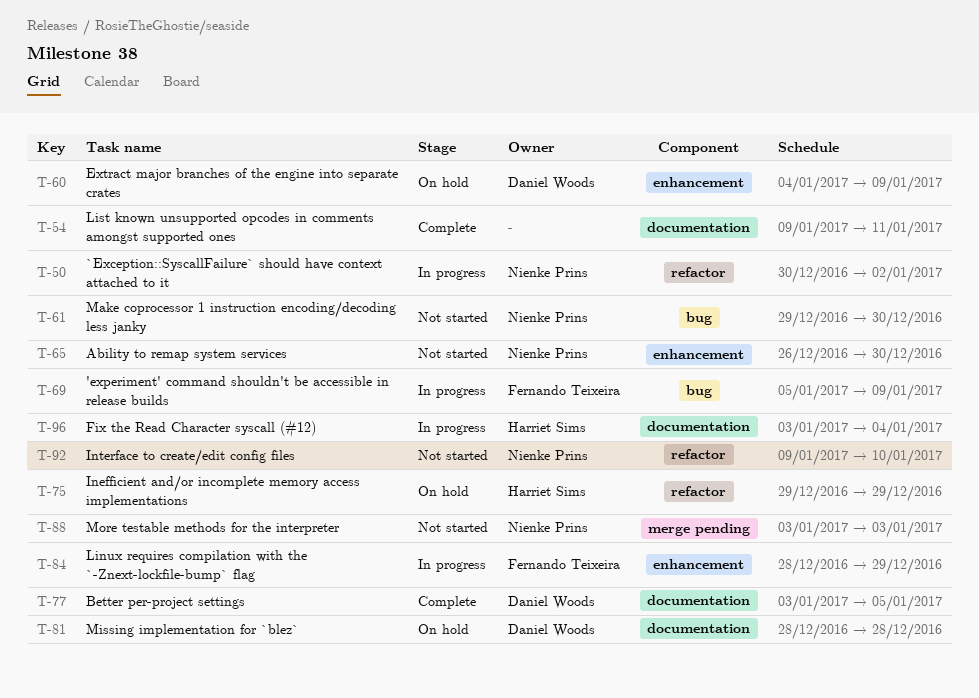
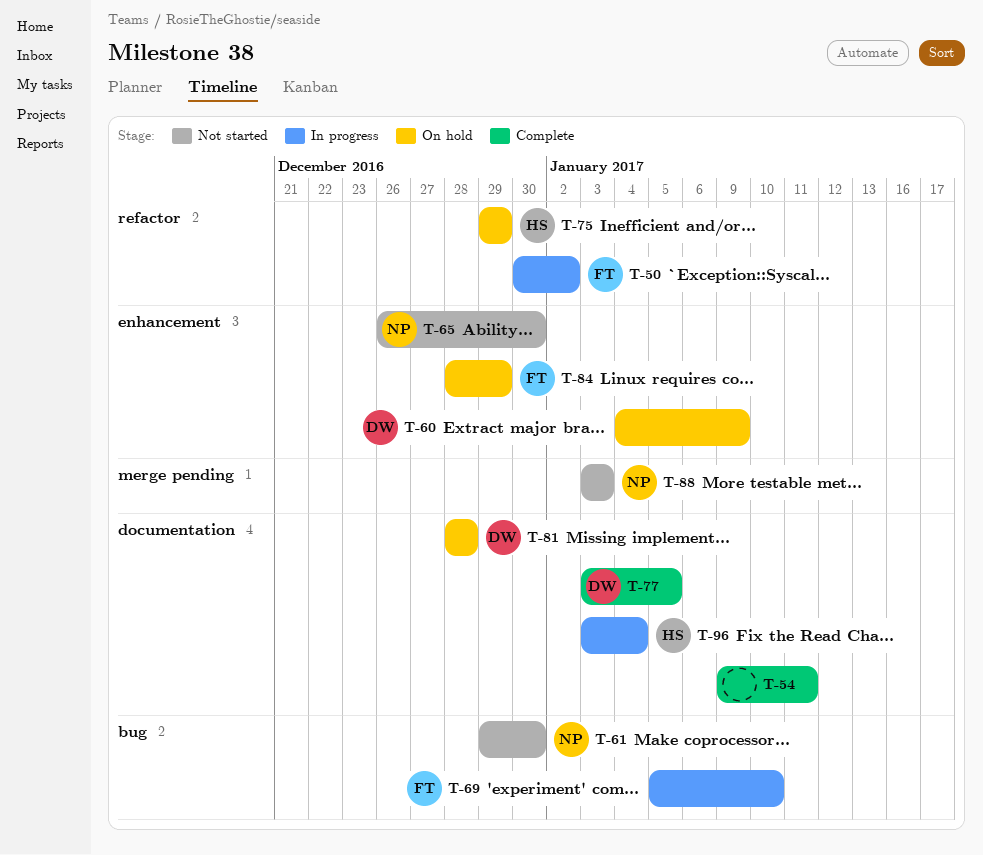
T-50, owner: Nienke Prins -> Fernando Teixeira
T-69, due: Jan 9 -> Jan 10
T-84, status: In progress -> On hold
T-92: present -> none

